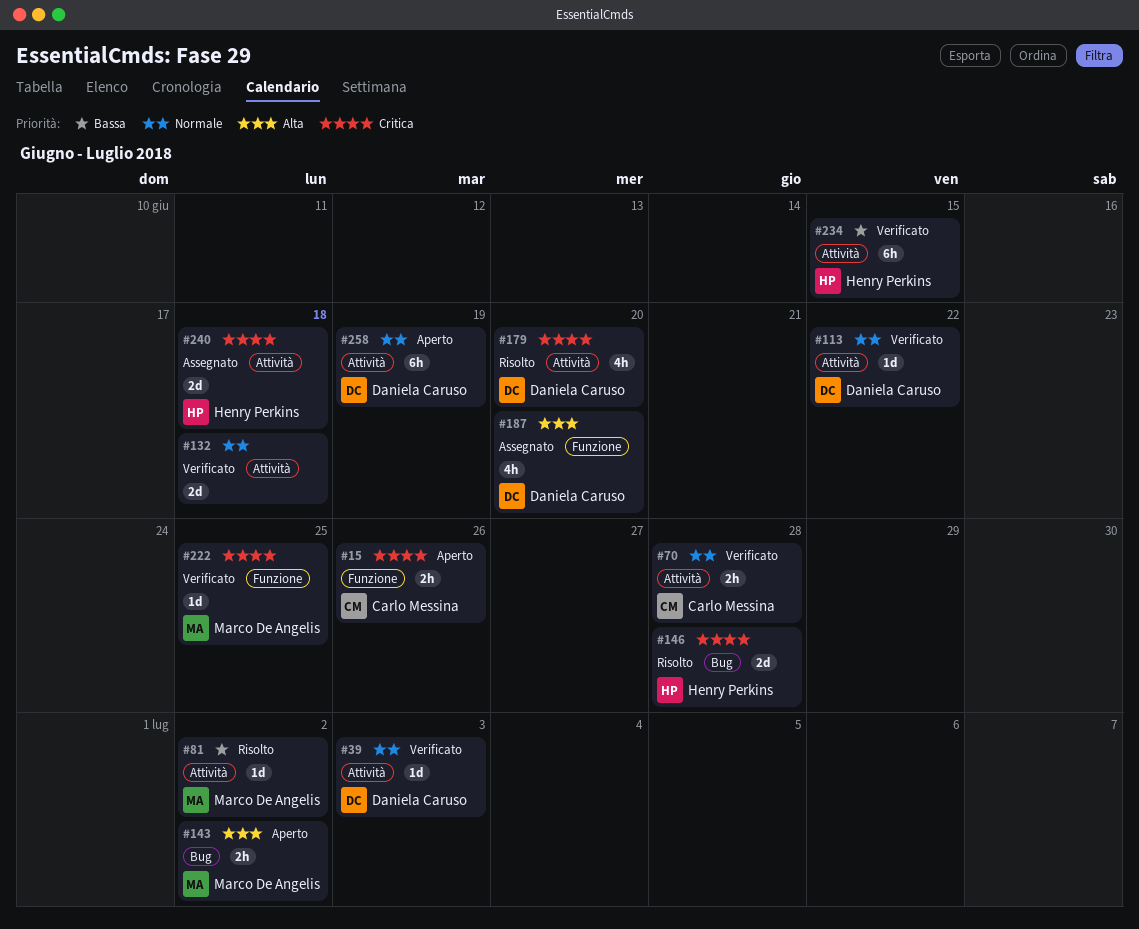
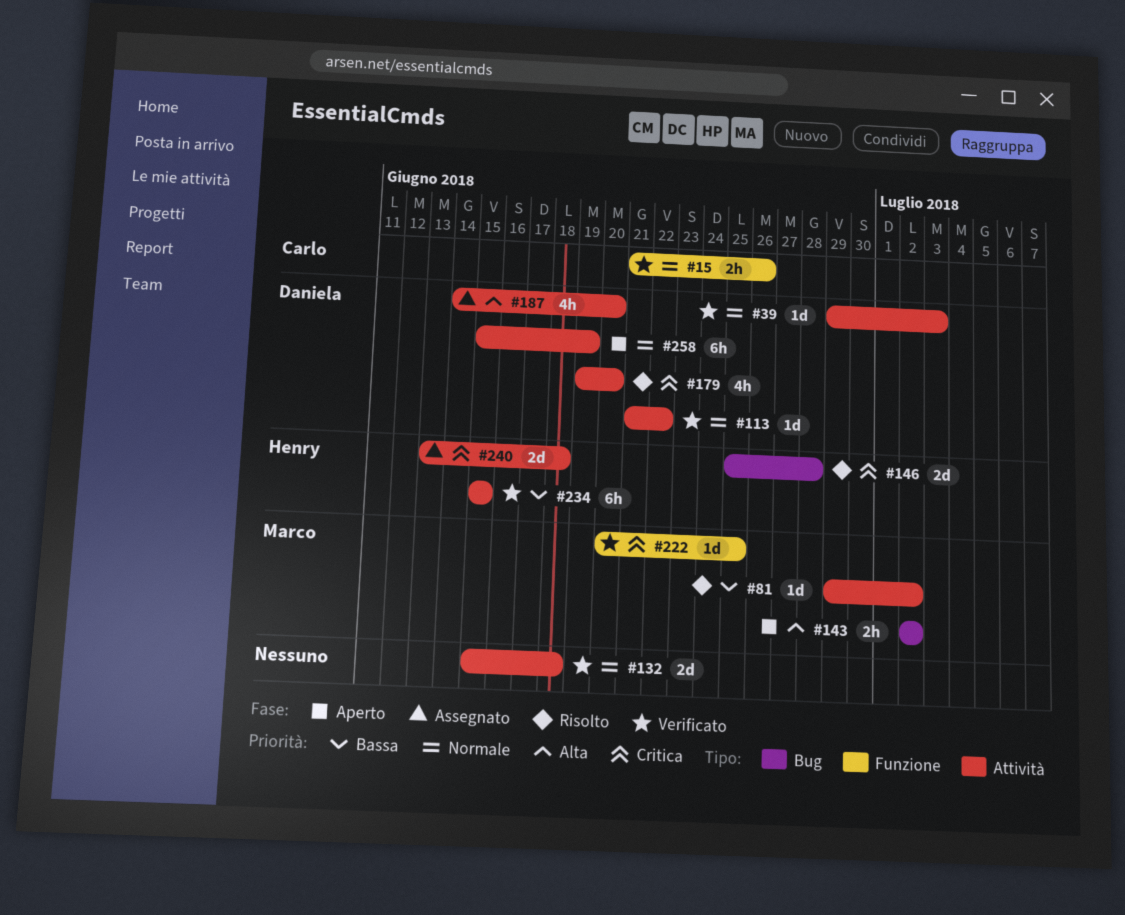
#15, status: Aperto -> Verificato
#15, priority: Critica -> Normale
#70: present -> none
#187, label: Funzione -> Attività

